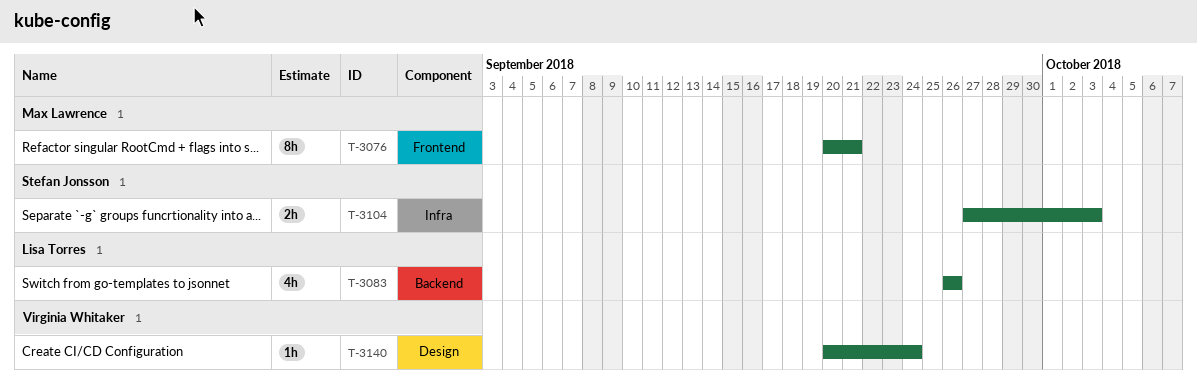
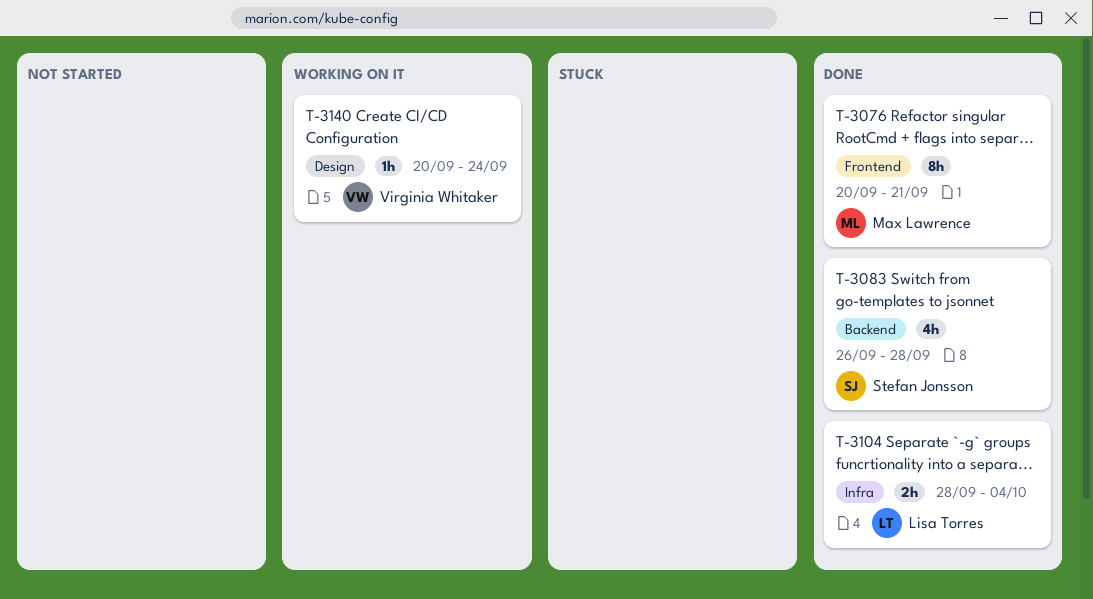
T-3083, owner: Lisa Torres -> Stefan Jonsson
T-3083, due: Sep 26 -> Sep 28
T-3104, owner: Stefan Jonsson -> Lisa Torres
T-3104, start: Sep 27 -> Sep 28
T-3104, due: Oct 3 -> Oct 4

